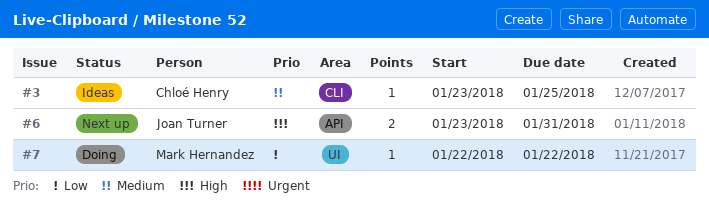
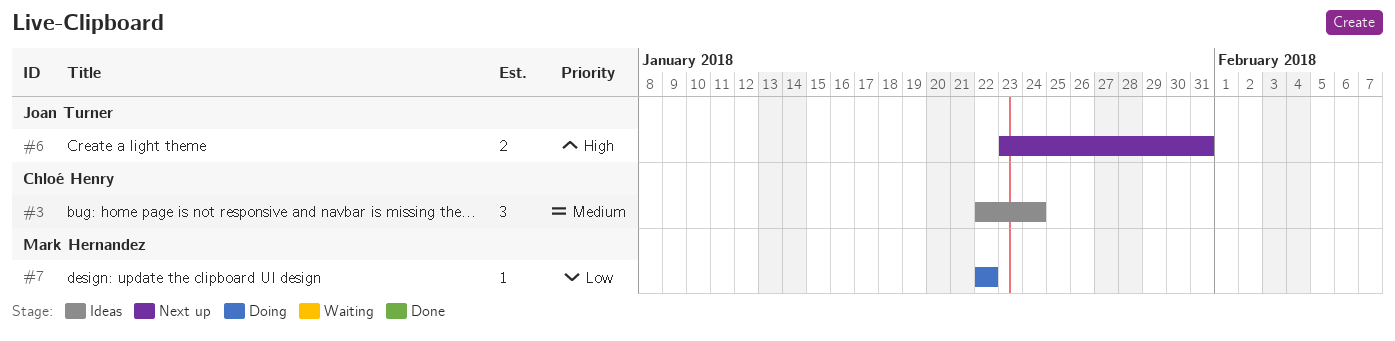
#3, estimate: 1 -> 3
#3, start: Jan 23 -> Jan 22
#3, due: Jan 25 -> Jan 24

